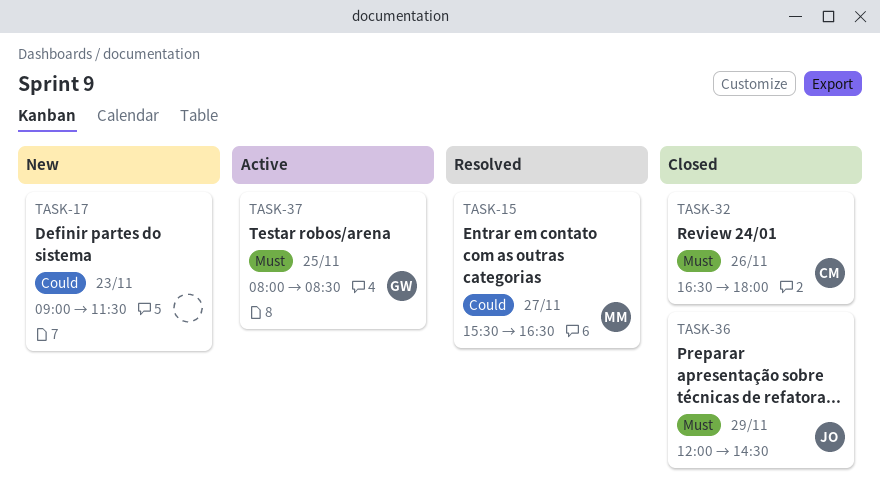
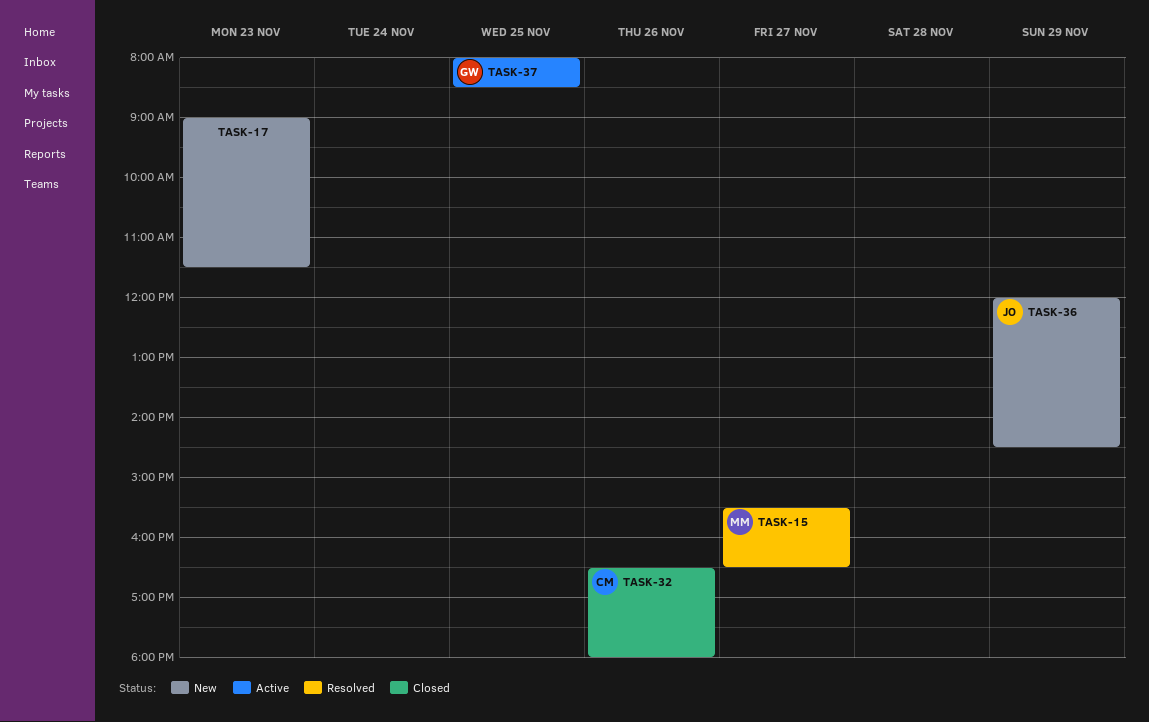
TASK-36, status: Closed -> New

